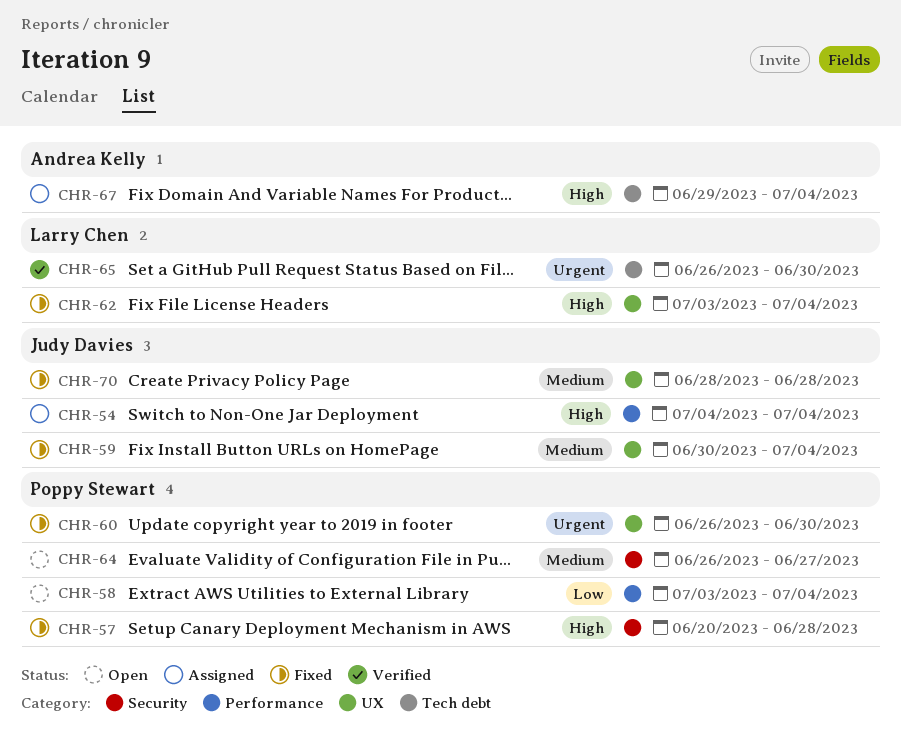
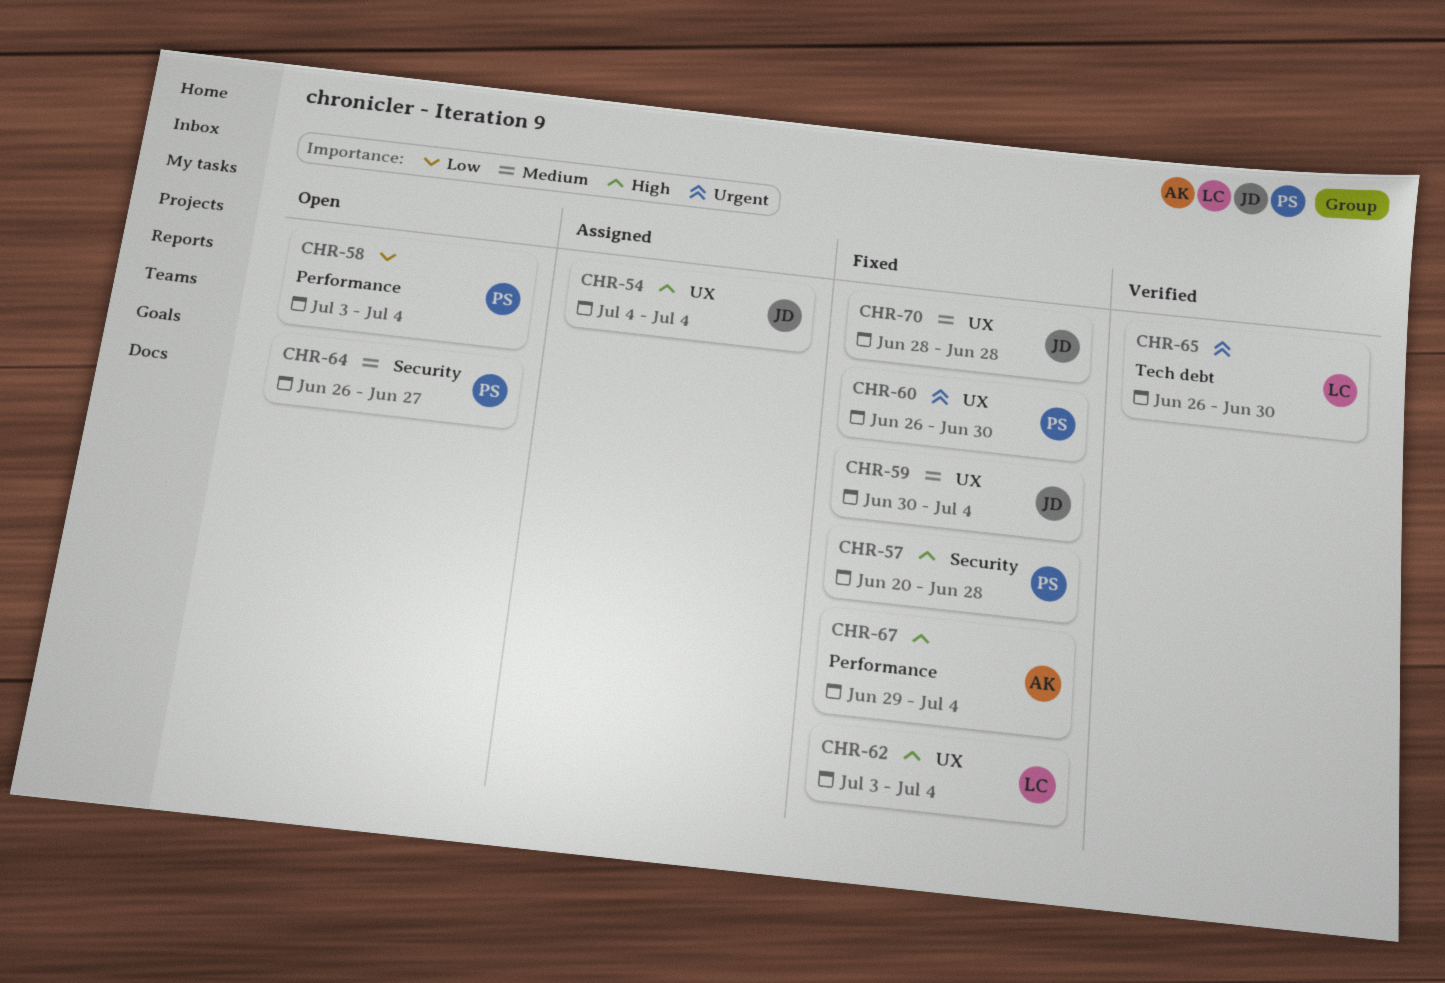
CHR-54, label: Performance -> UX
CHR-67, status: Assigned -> Fixed
CHR-67, label: Tech debt -> Performance

